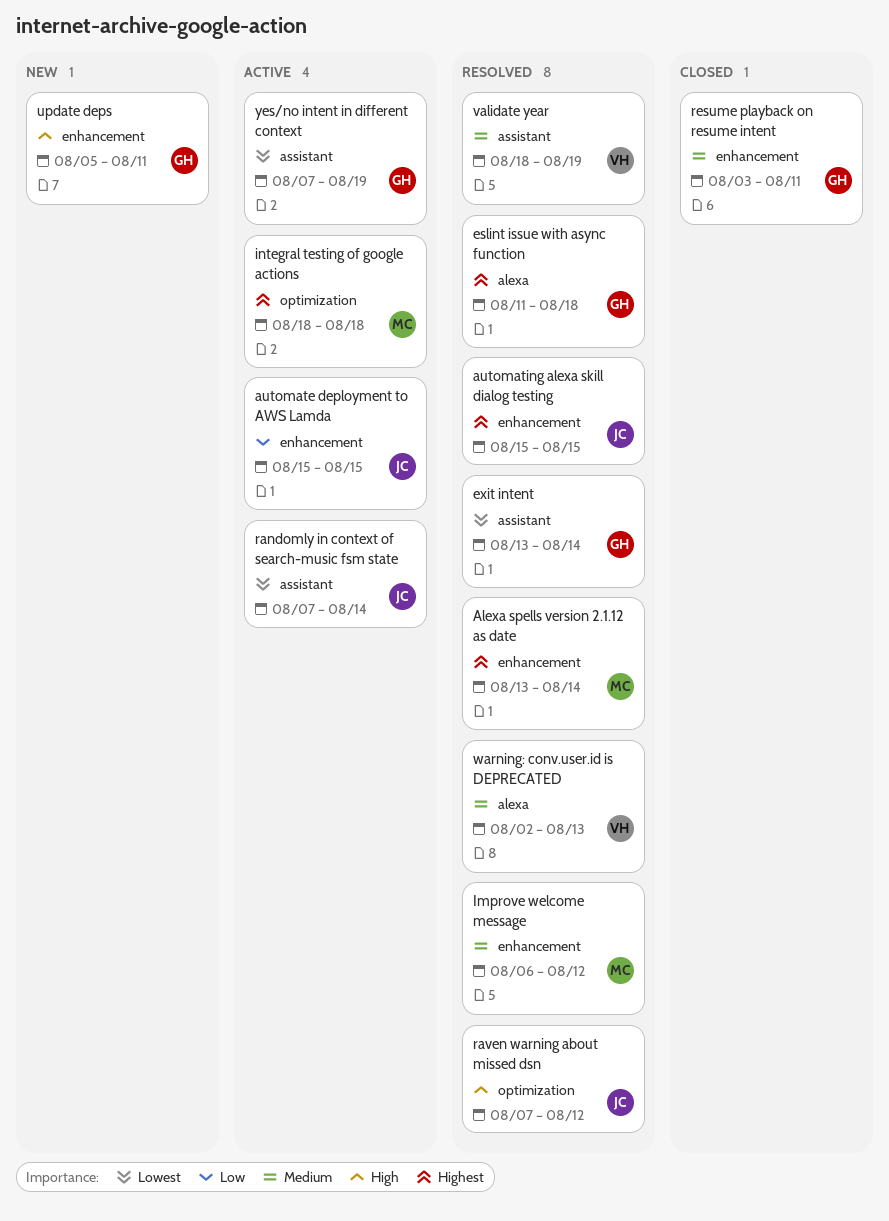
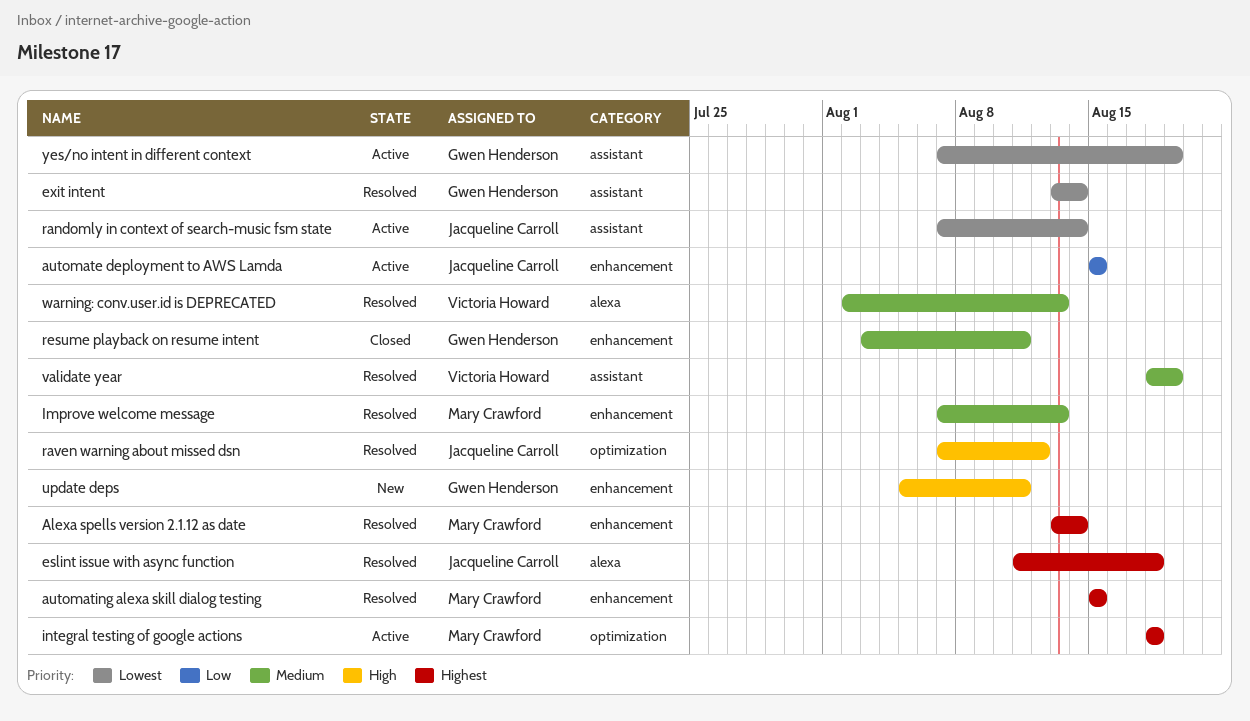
automating alexa skill dialog testing, owner: Jacqueline Carroll -> Mary Crawford
eslint issue with async function, owner: Gwen Henderson -> Jacqueline Carroll
Improve welcome message, start: Aug 6 -> Aug 7
Improve welcome message, due: Aug 12 -> Aug 13

